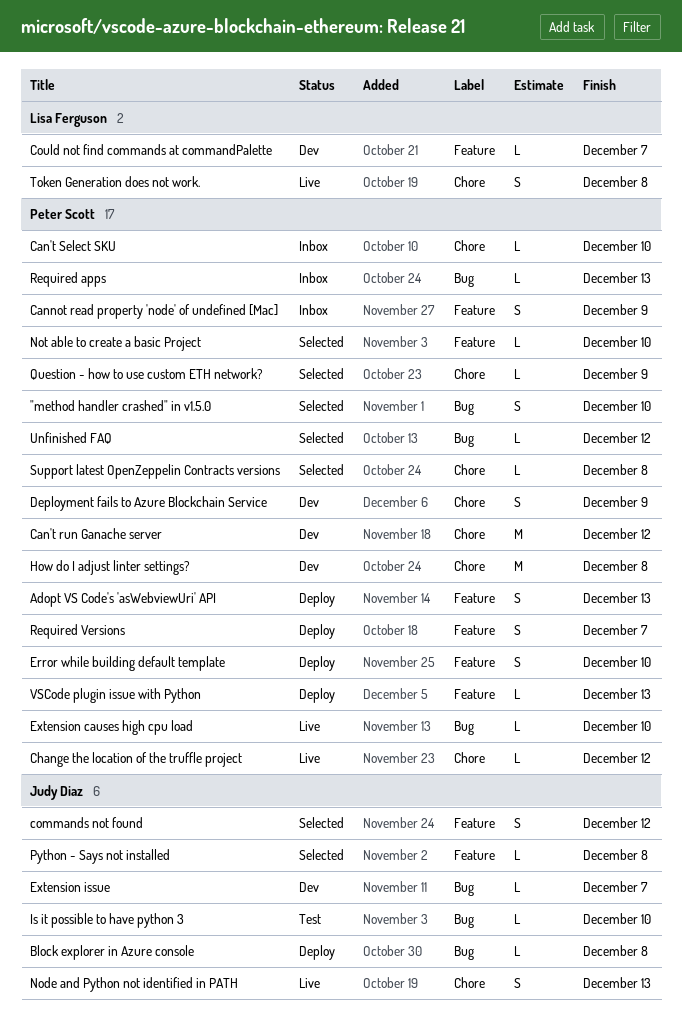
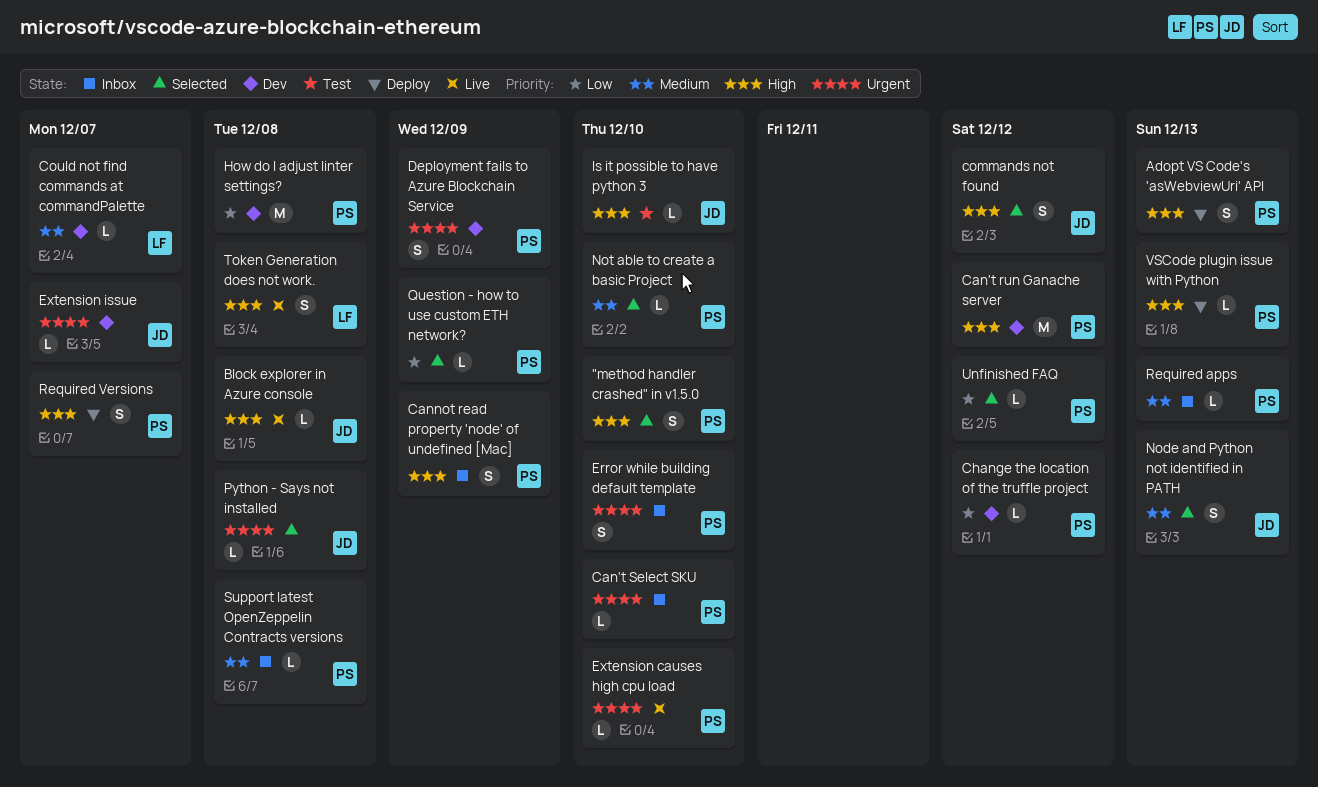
Block explorer in Azure console, status: Deploy -> Live
Change the location of the truffle project, status: Live -> Dev
Error while building default template, status: Deploy -> Inbox
Node and Python not identified in PATH, status: Live -> Selected
Support latest OpenZeppelin Contracts versions, status: Selected -> Inbox

